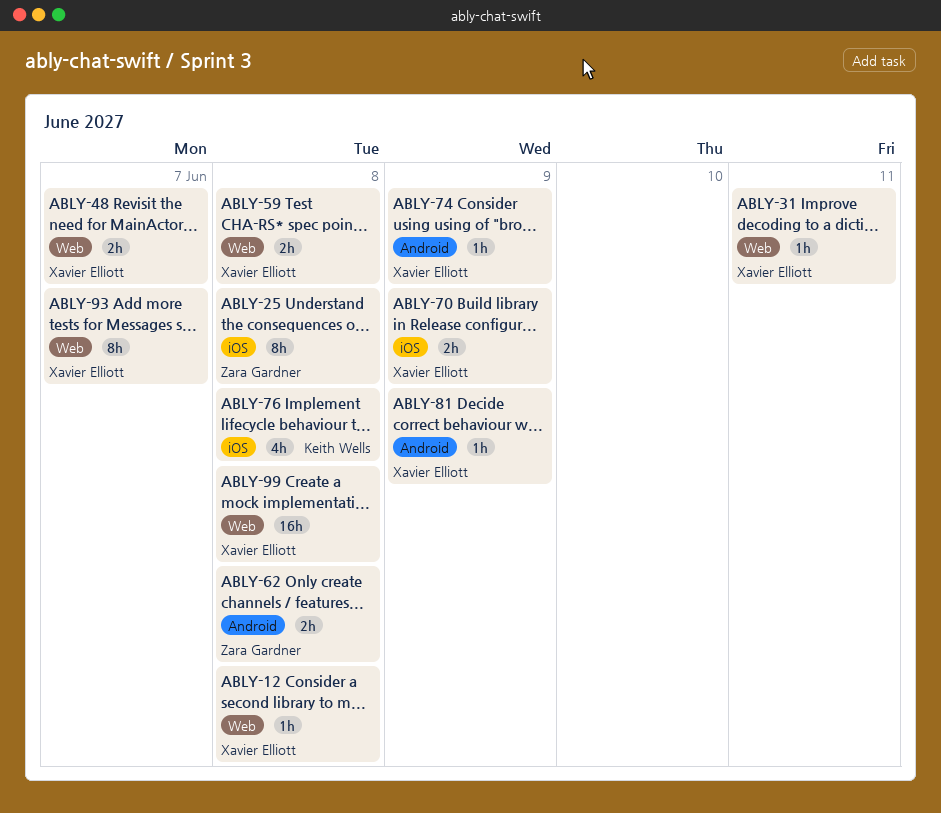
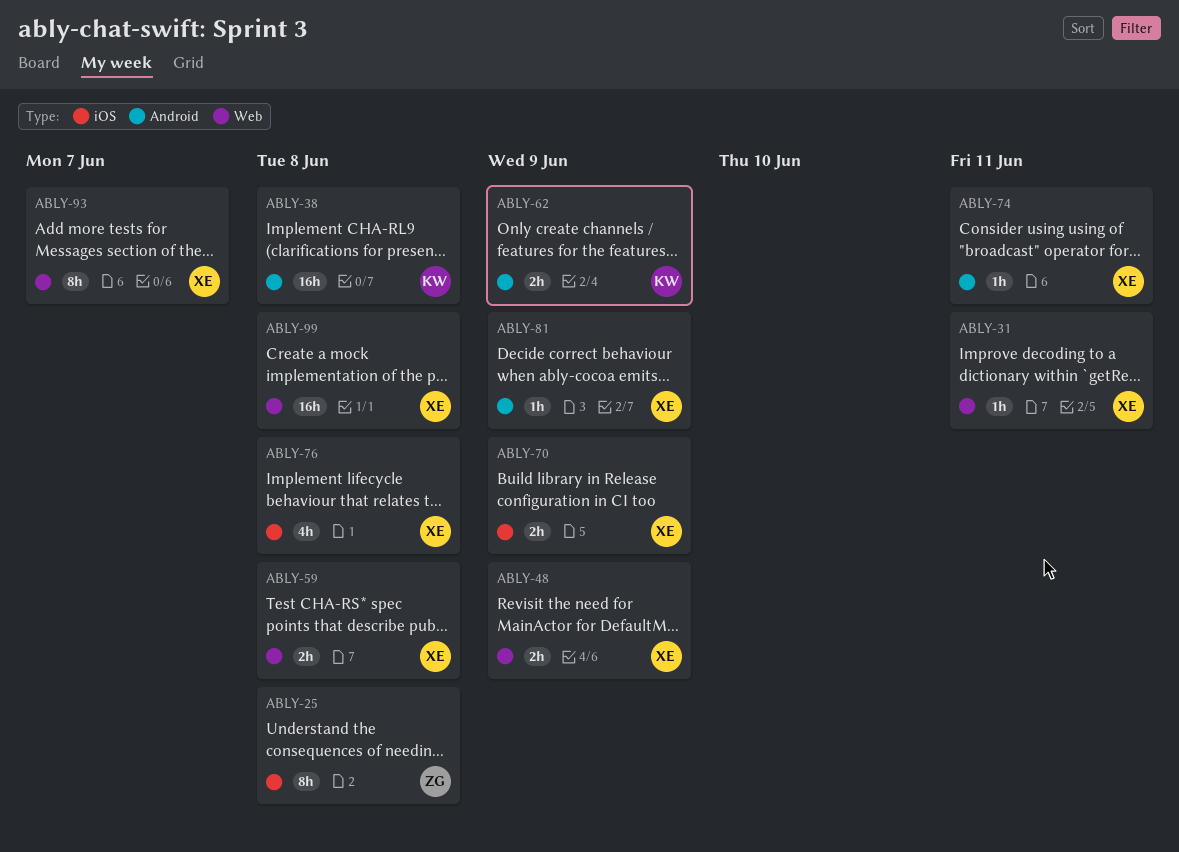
ABLY-12: present -> none
ABLY-38: none -> present
ABLY-48, due: Jun 7 -> Jun 9
ABLY-62, owner: Zara Gardner -> Keith Wells
ABLY-62, due: Jun 8 -> Jun 9
ABLY-74, due: Jun 9 -> Jun 11
ABLY-76, owner: Keith Wells -> Xavier Elliott

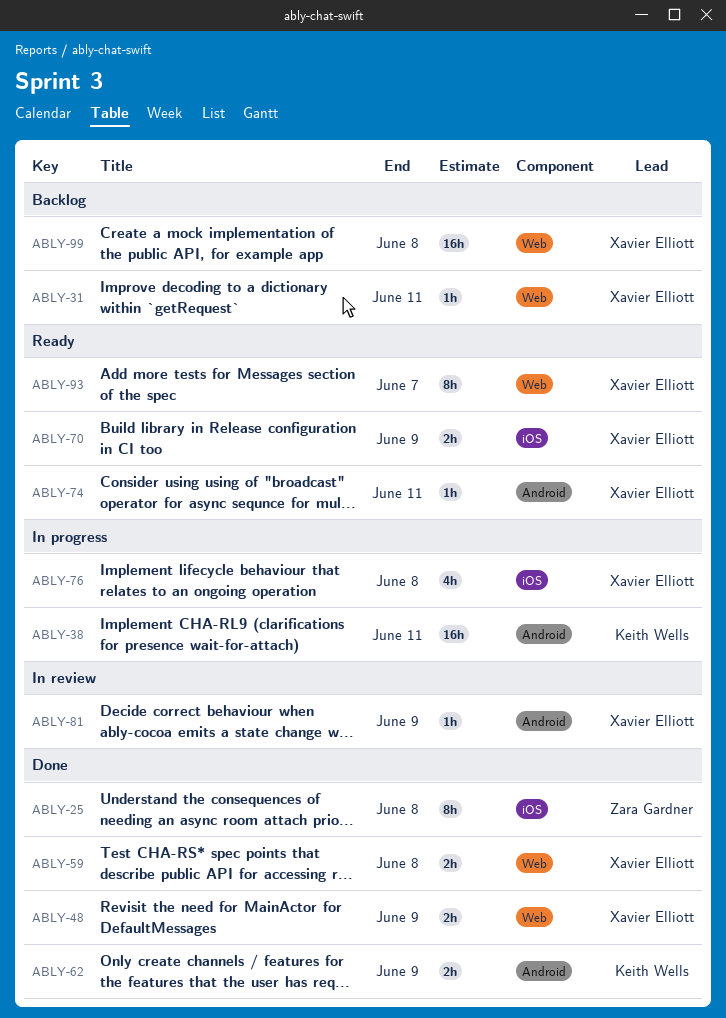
ABLY-38, due: Jun 8 -> Jun 11

